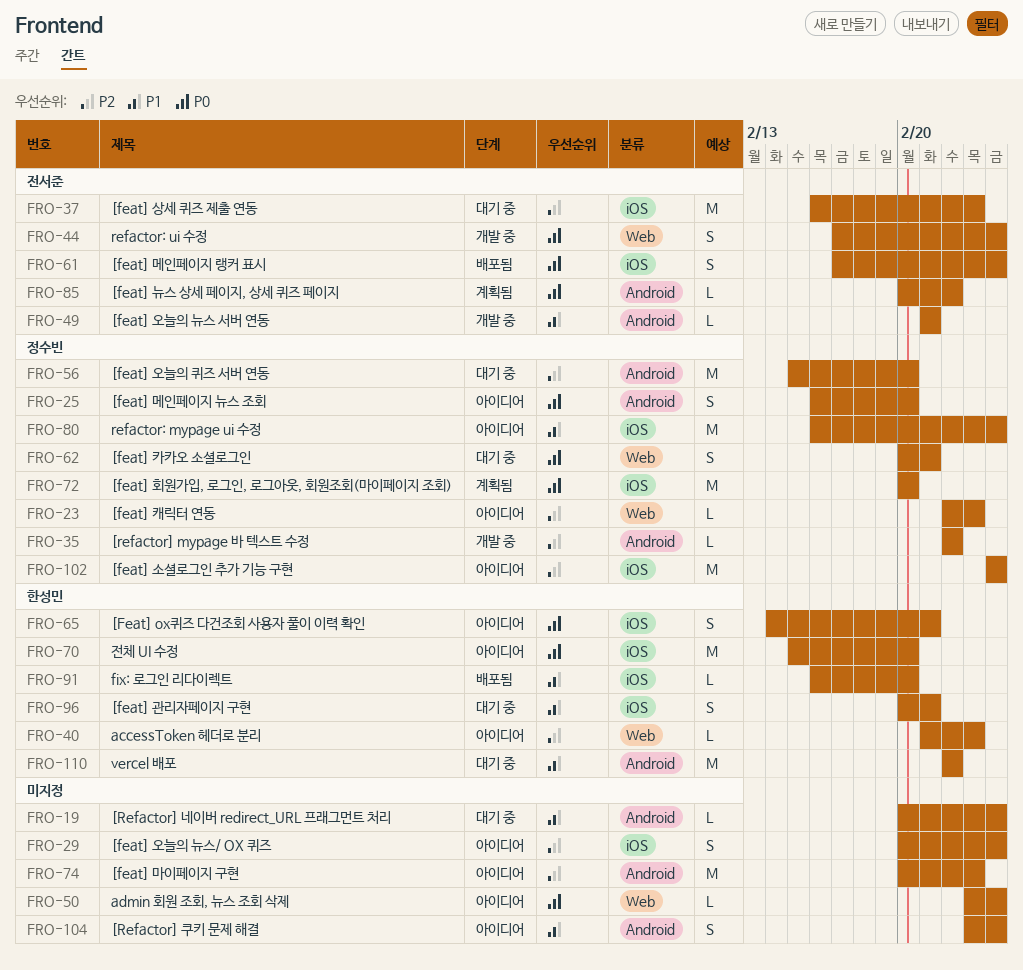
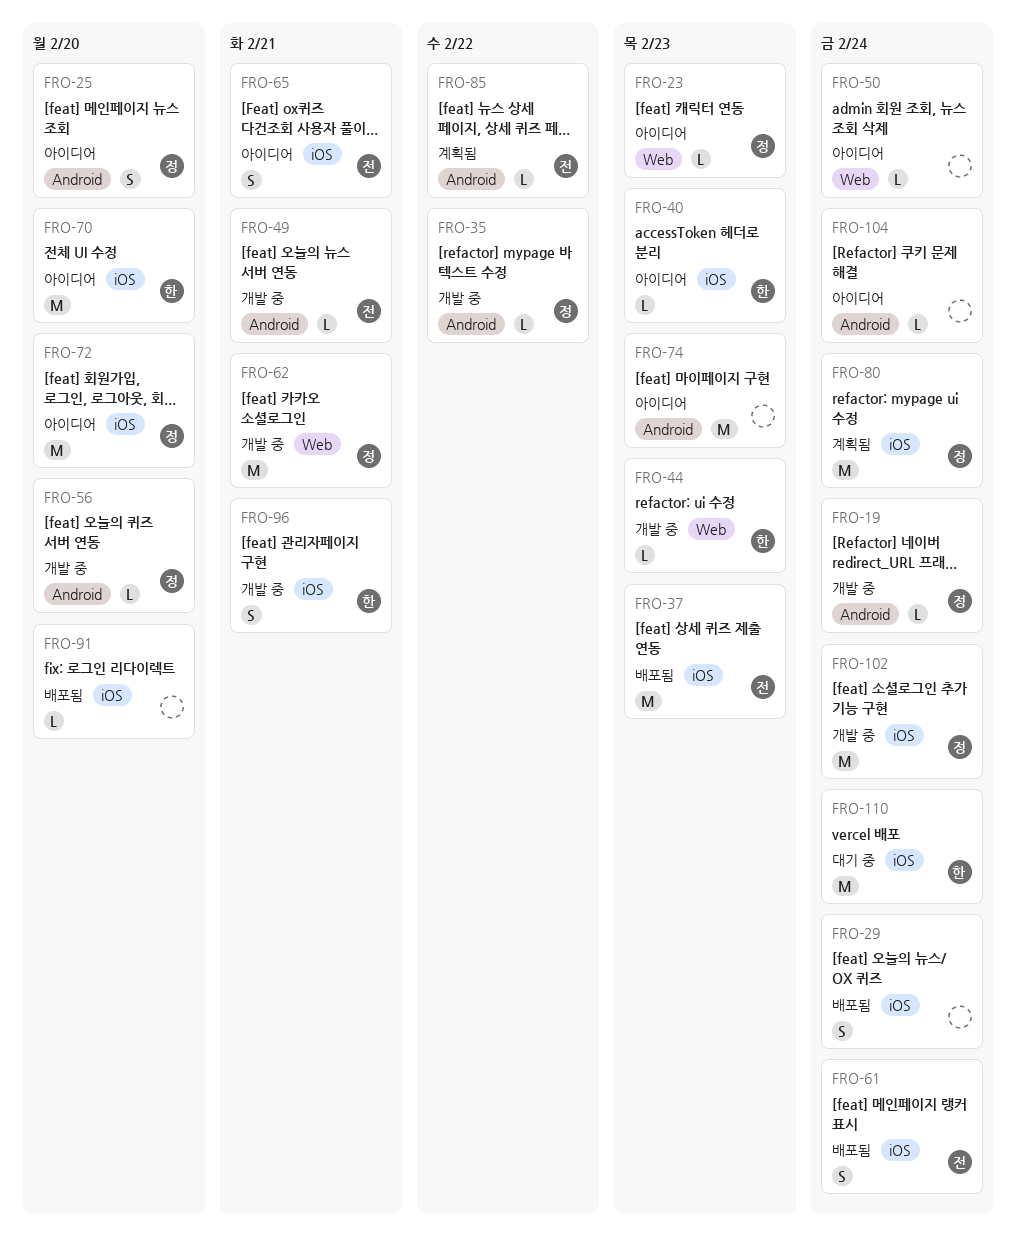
FRO-19, status: 대기 중 -> 개발 중
FRO-19, owner: none -> 정수빈
FRO-29, status: 아이디어 -> 배포됨
FRO-37, status: 대기 중 -> 배포됨
FRO-40, label: Web -> iOS
FRO-44, owner: 전서준 -> 한성민
FRO-44, estimate: S -> L
FRO-44, due: Feb 24 -> Feb 23
FRO-56, status: 대기 중 -> 개발 중
FRO-56, estimate: M -> L
FRO-62, status: 대기 중 -> 개발 중
FRO-62, estimate: S -> M
FRO-65, owner: 한성민 -> 전서준
FRO-72, status: 계획됨 -> 아이디어
FRO-80, status: 아이디어 -> 계획됨
FRO-91, owner: 한성민 -> none
FRO-96, status: 대기 중 -> 개발 중
FRO-102, status: 아이디어 -> 개발 중
FRO-104, estimate: S -> L
FRO-110, label: Android -> iOS
FRO-110, due: Feb 22 -> Feb 24

